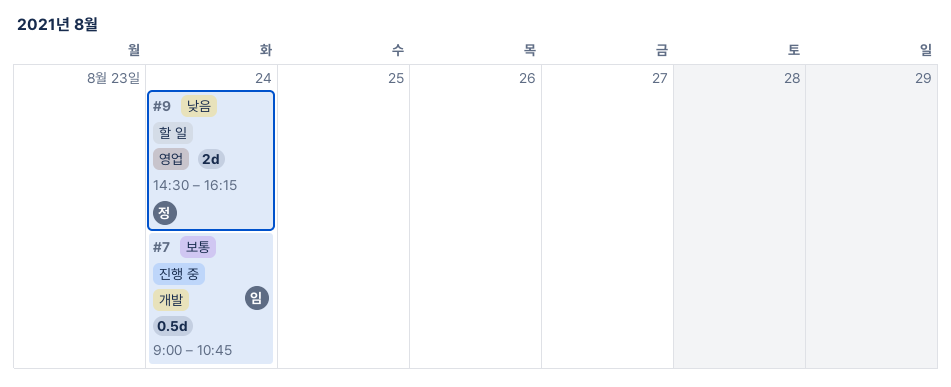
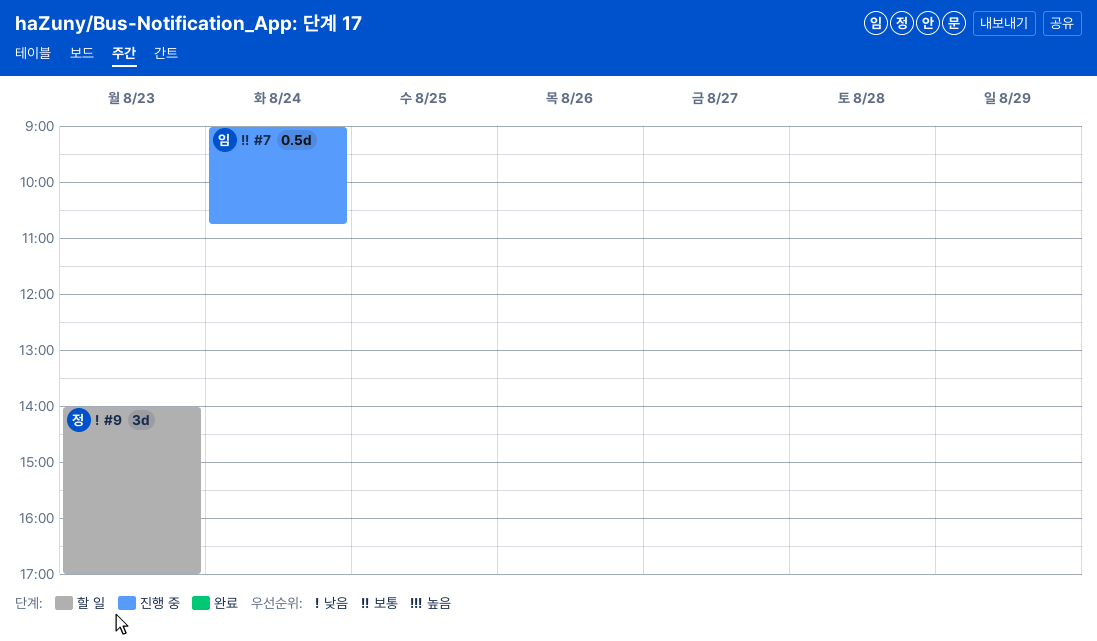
#9, estimate: 2d -> 3d
#9, day: Aug 24 -> Aug 23
#9, begins: 14:30 -> 14:00
#9, ends: 16:15 -> 17:00

